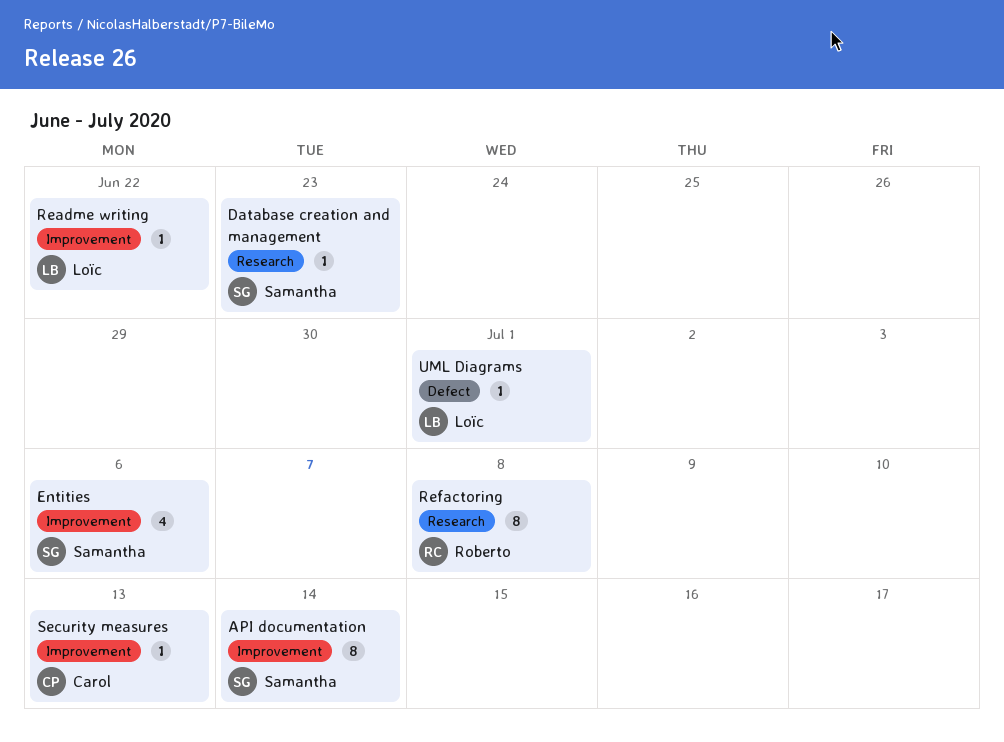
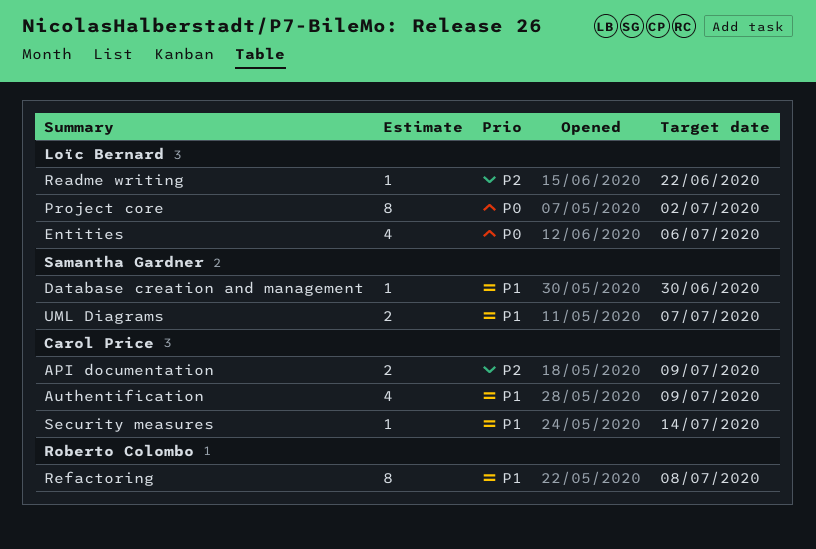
API documentation, owner: Samantha Gardner -> Carol Price
API documentation, estimate: 8 -> 2
API documentation, due: Jul 14 -> Jul 9
Authentification: none -> present
Database creation and management, due: Jun 23 -> Jun 30
Entities, owner: Samantha Gardner -> Loïc Bernard
Project core: none -> present
Security measures, due: Jul 13 -> Jul 14
UML Diagrams, owner: Loïc Bernard -> Samantha Gardner
UML Diagrams, estimate: 1 -> 2
UML Diagrams, due: Jul 1 -> Jul 7

